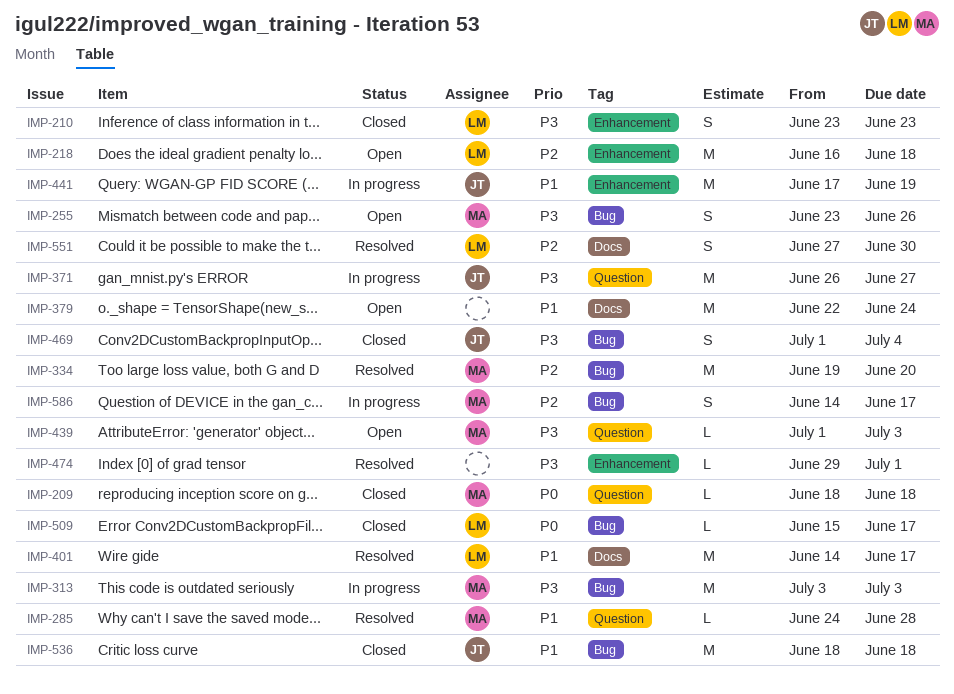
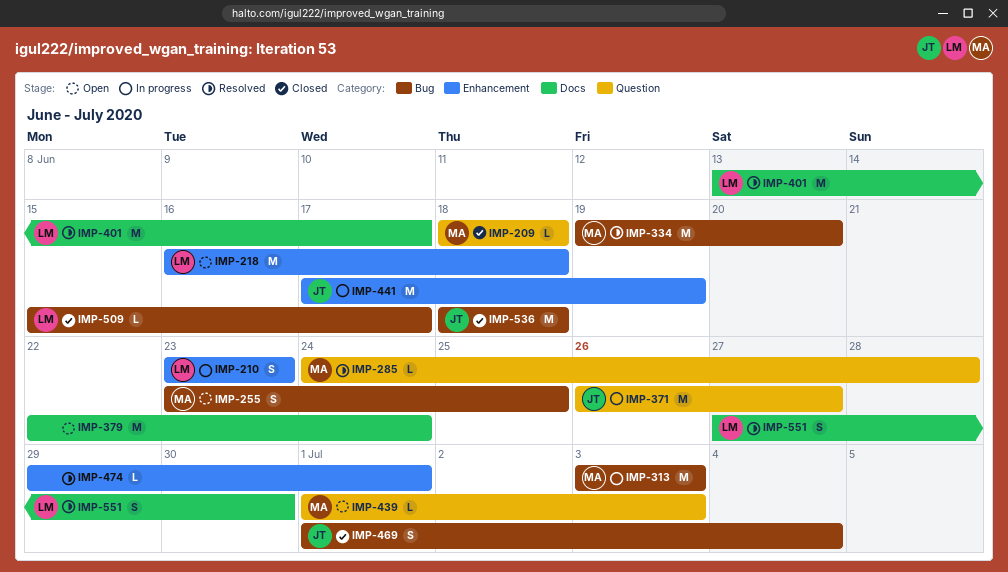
IMP-210, status: Closed -> In progress
IMP-255, due: Jun 26 -> Jun 25
IMP-401, start: Jun 14 -> Jun 13
IMP-586: present -> none

